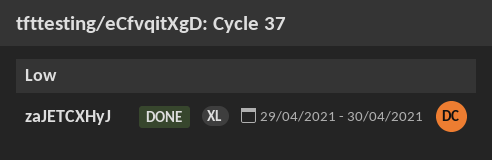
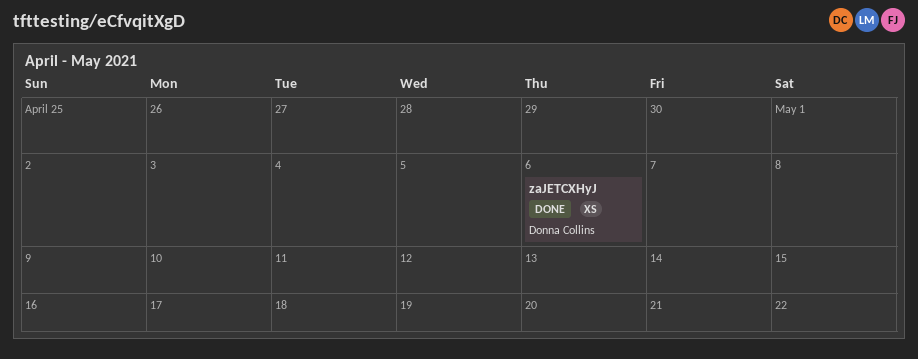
zaJETCXHyJ, estimate: XL -> XS
zaJETCXHyJ, due: Apr 30 -> May 6

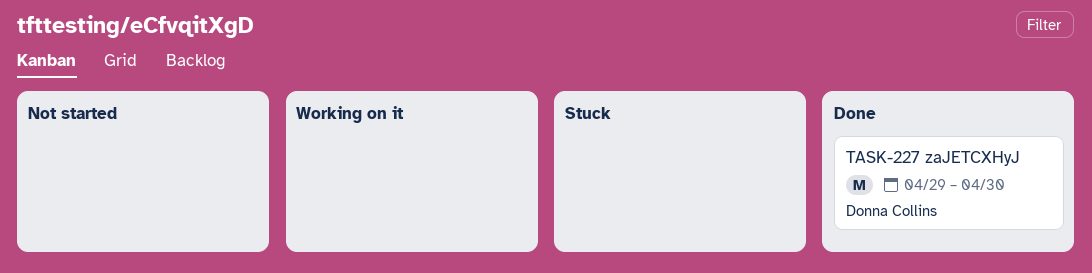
zaJETCXHyJ, estimate: XS -> M
zaJETCXHyJ, due: May 6 -> Apr 30

